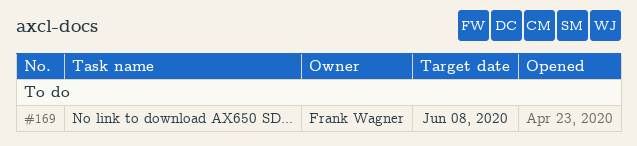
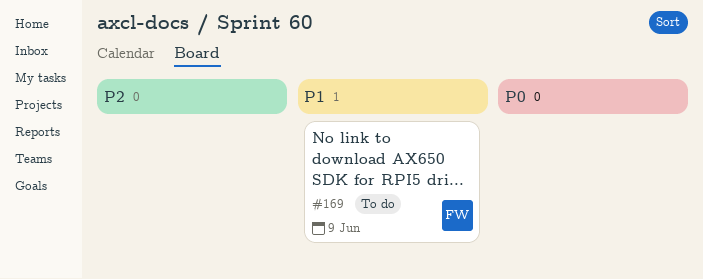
#169, due: Jun 8 -> Jun 9

